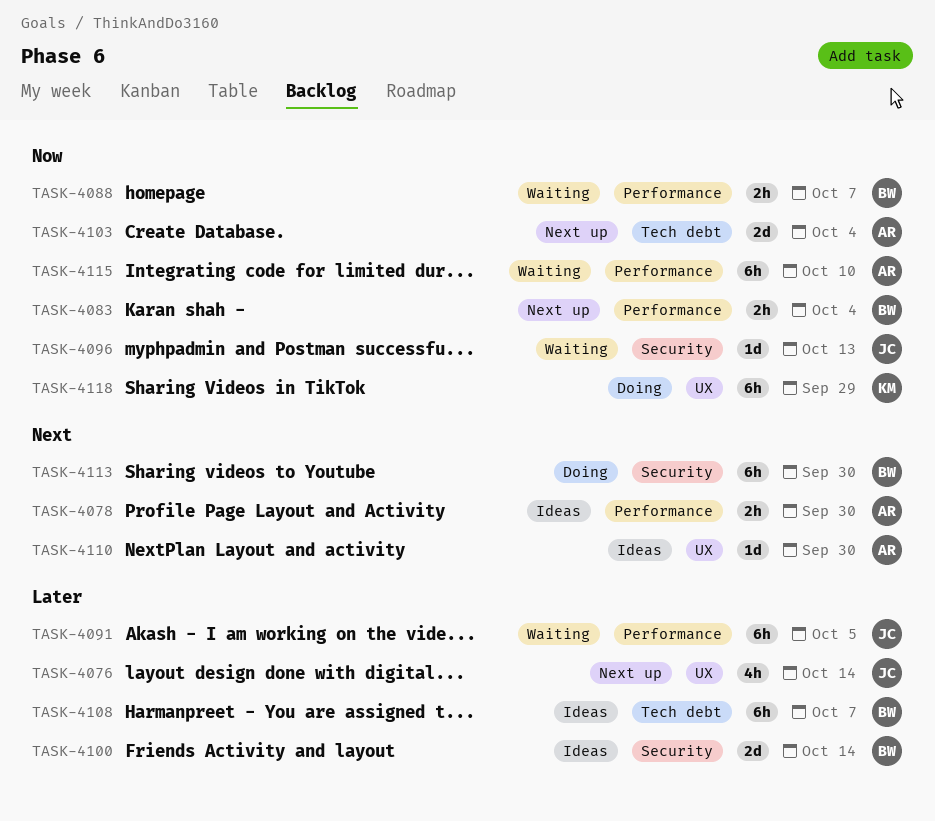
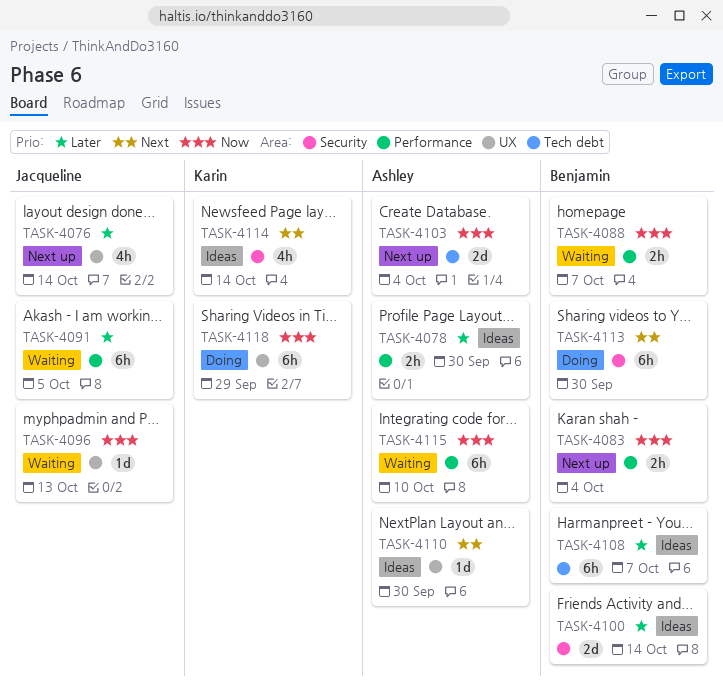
TASK-4078, priority: Next -> Later
TASK-4096, label: Security -> UX
TASK-4114: none -> present

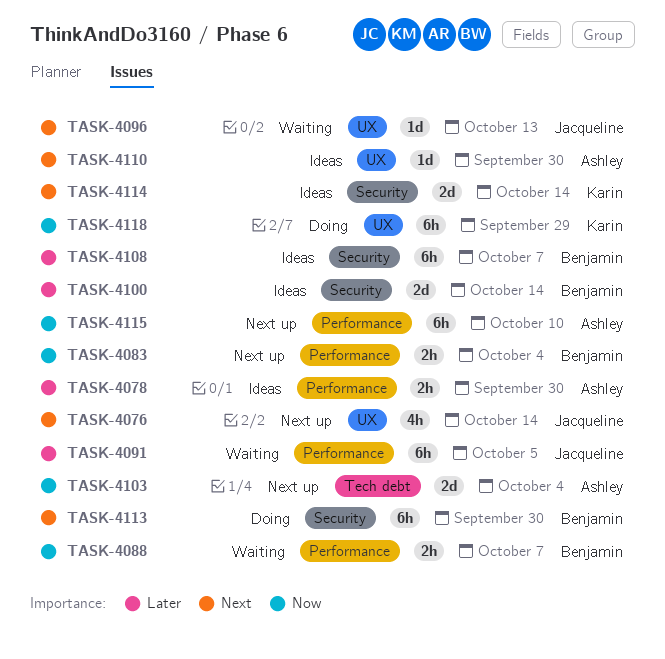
TASK-4076, priority: Later -> Next
TASK-4096, priority: Now -> Next
TASK-4108, label: Tech debt -> Security
TASK-4114, estimate: 4h -> 2d
TASK-4115, status: Waiting -> Next up

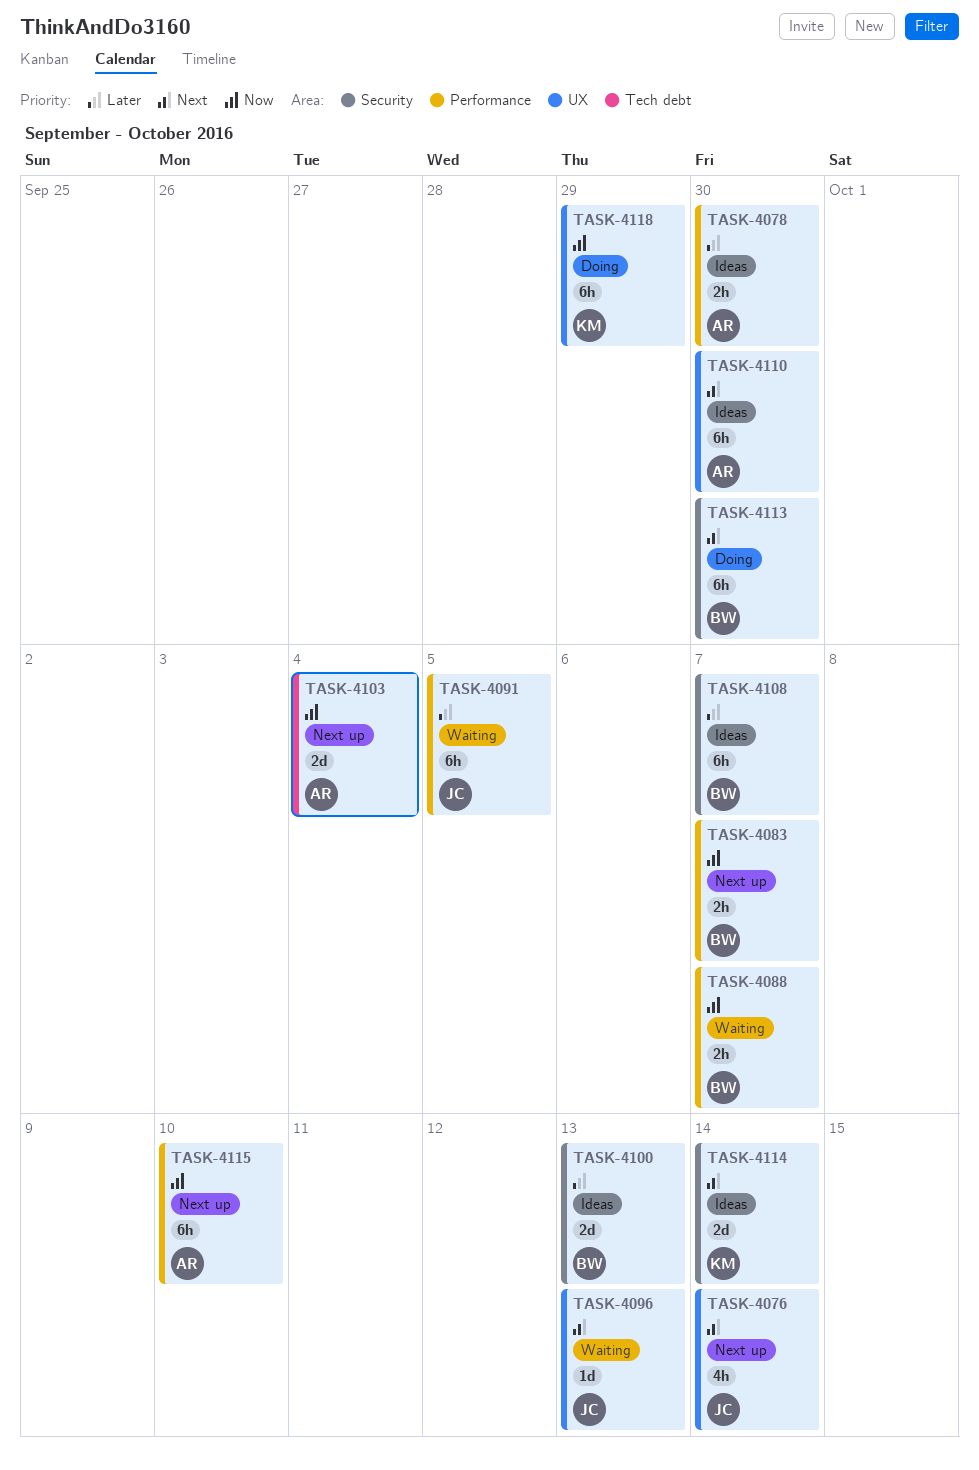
TASK-4083, due: Oct 4 -> Oct 7
TASK-4100, due: Oct 14 -> Oct 13
TASK-4110, estimate: 1d -> 6h

